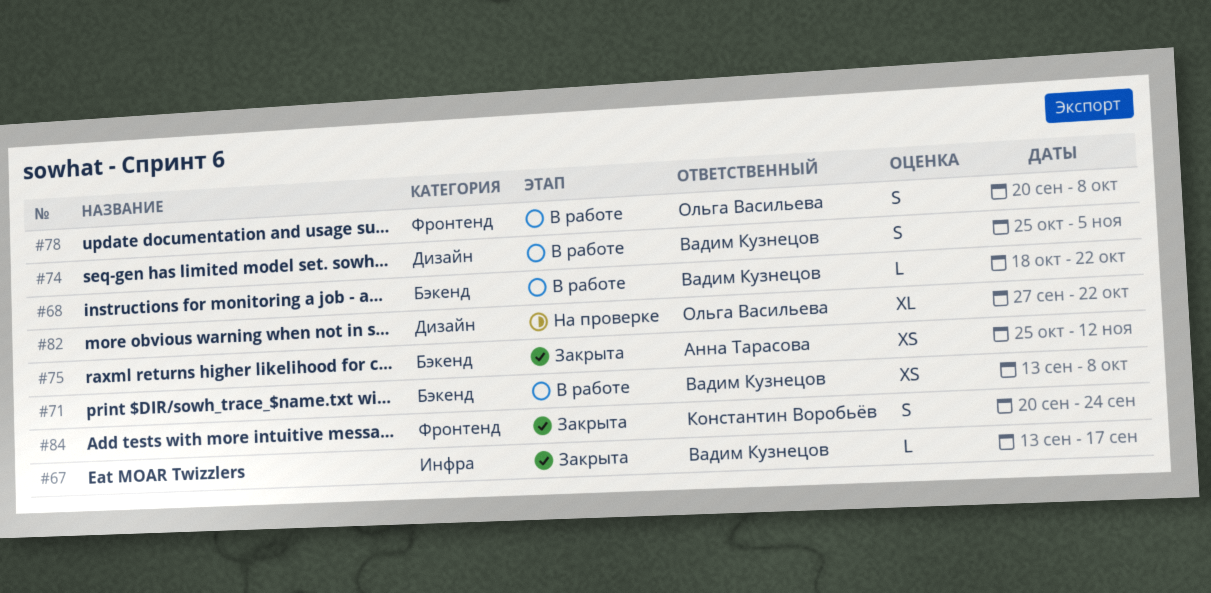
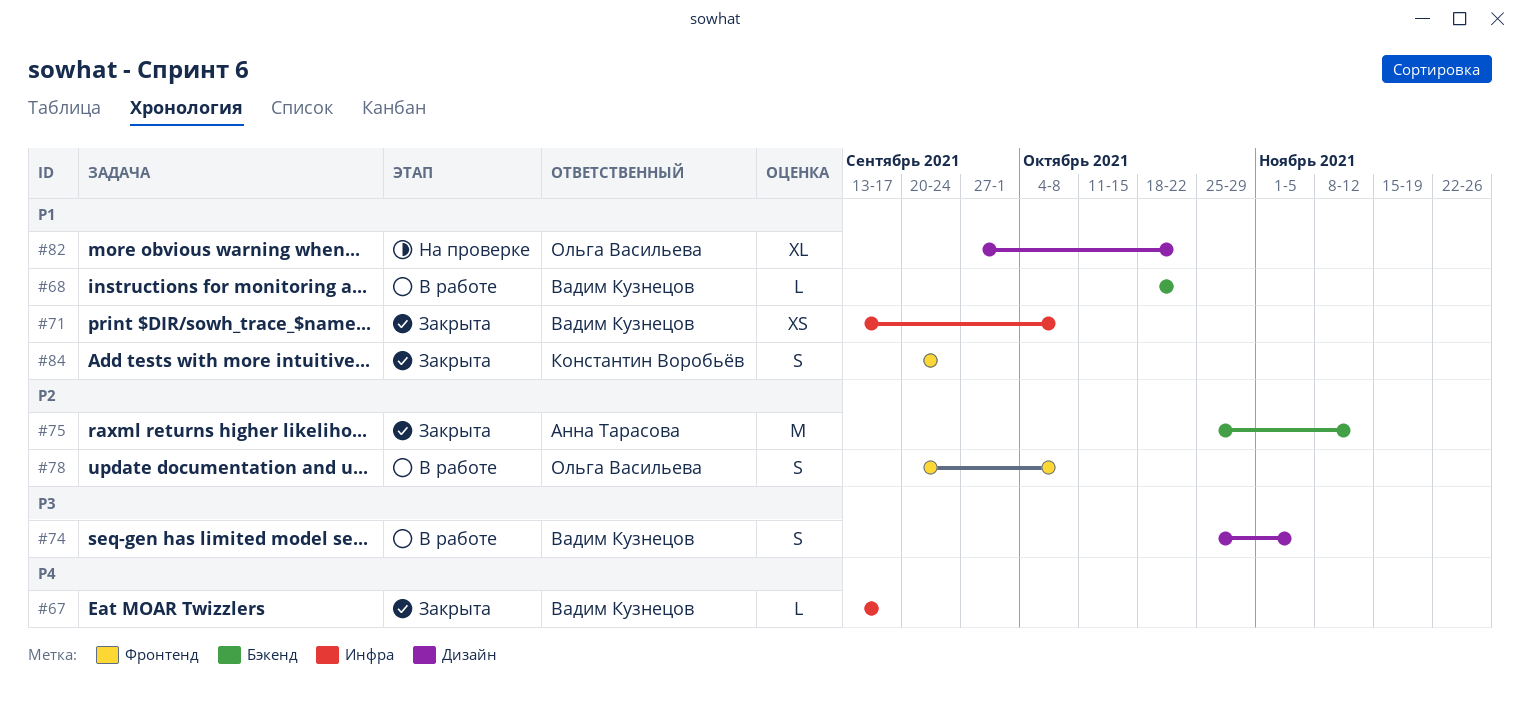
#71, status: В работе -> Закрыта
#71, label: Бэкенд -> Инфра
#75, estimate: XS -> M

